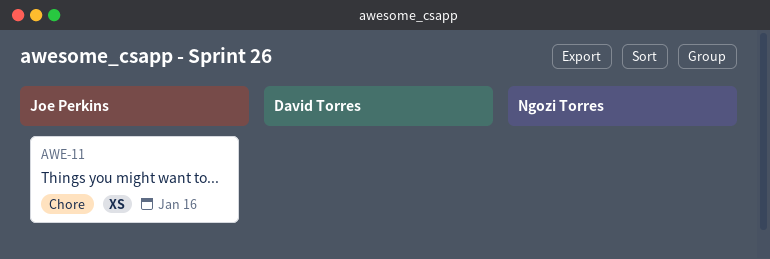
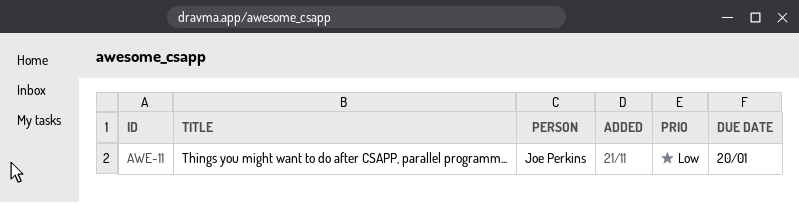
AWE-11, due: Jan 16 -> Jan 20

